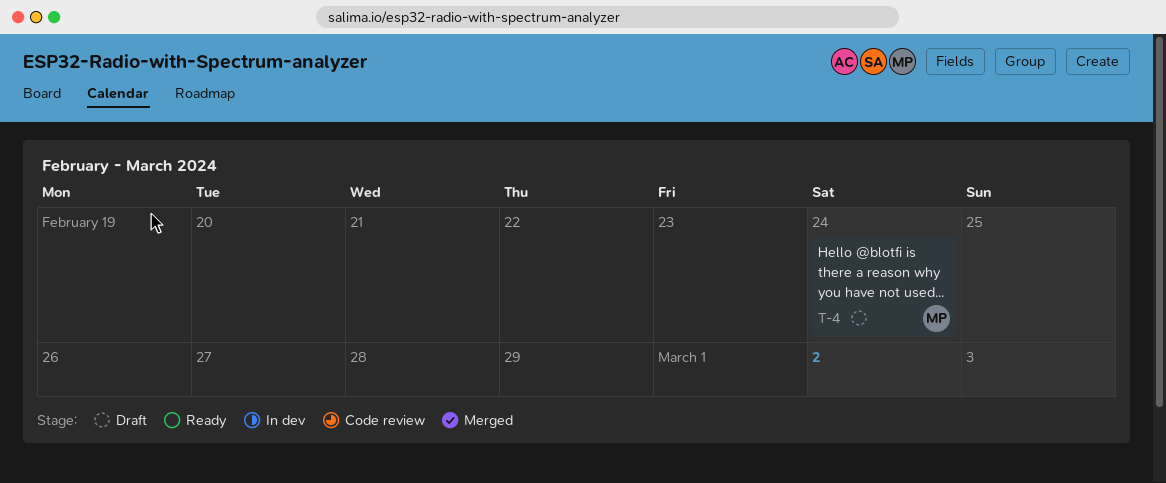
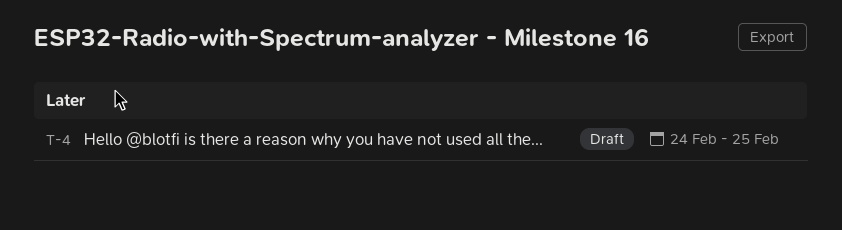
T-4, due: Feb 24 -> Feb 25

